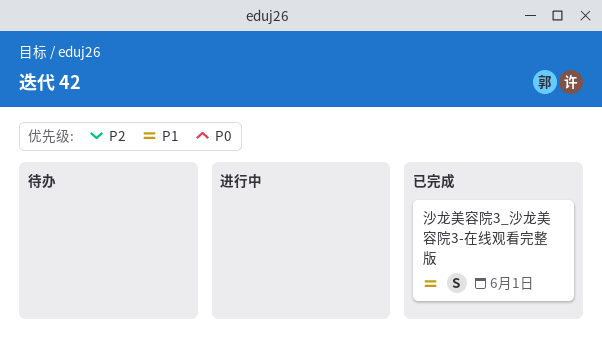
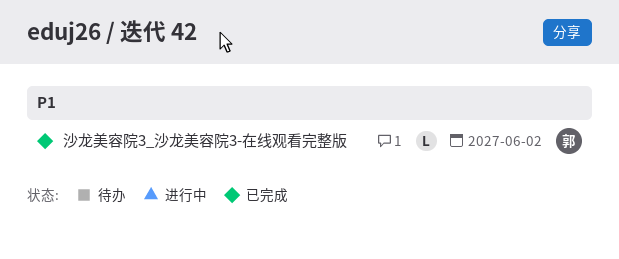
沙龙美容院3_沙龙美容院3-在线观看完整版, estimate: S -> L
沙龙美容院3_沙龙美容院3-在线观看完整版, due: Jun 1 -> Jun 2

